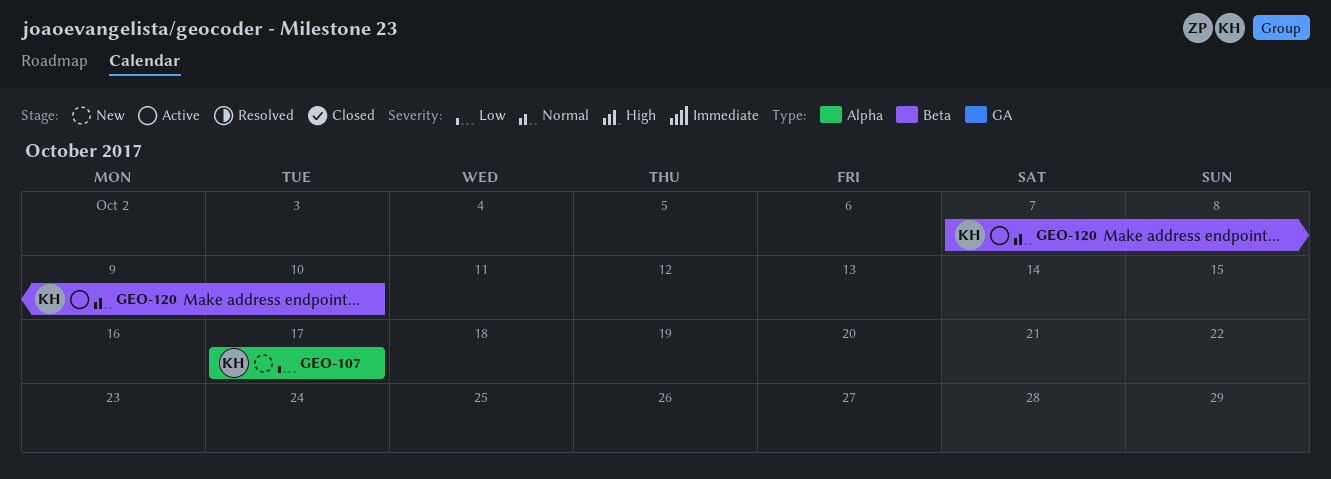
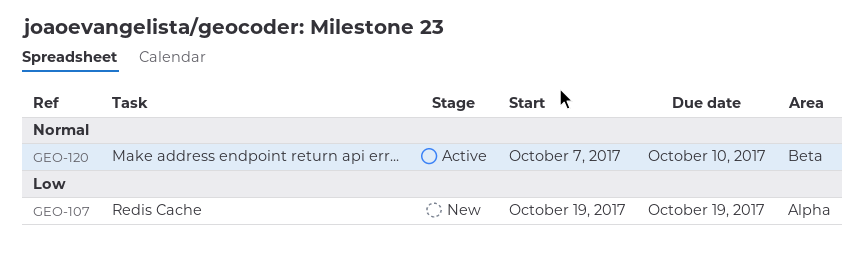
GEO-107, start: Oct 17 -> Oct 19
GEO-107, due: Oct 17 -> Oct 19

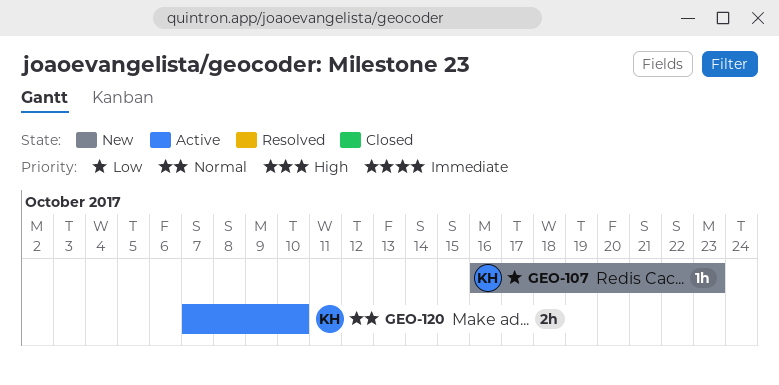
GEO-107, start: Oct 19 -> Oct 16
GEO-107, due: Oct 19 -> Oct 23

